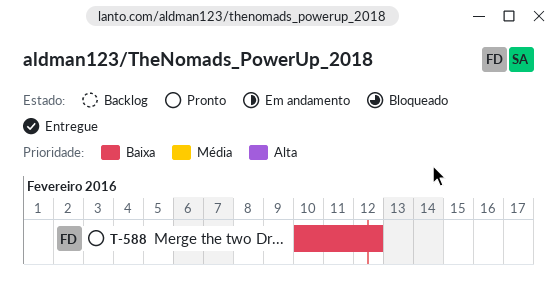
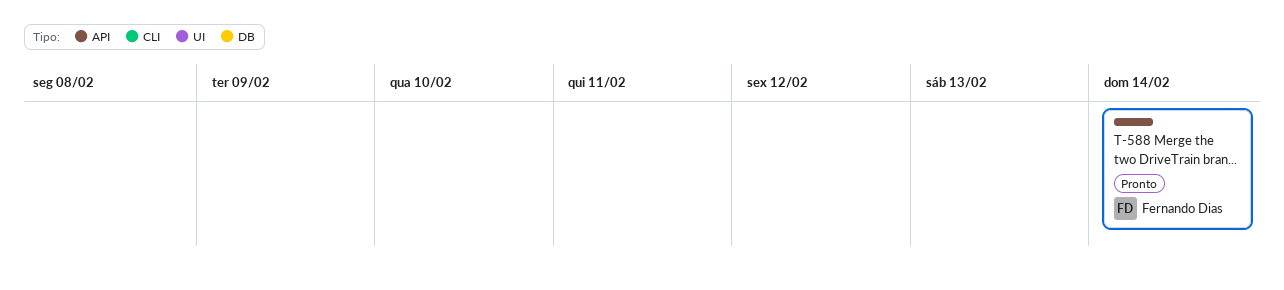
T-588, due: Feb 12 -> Feb 14

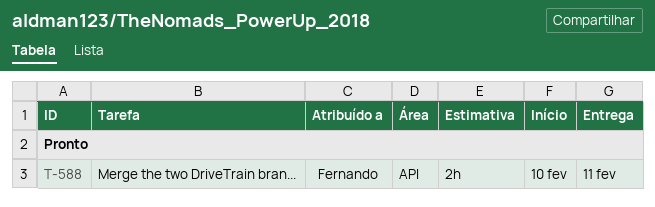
T-588, due: Feb 14 -> Feb 11

